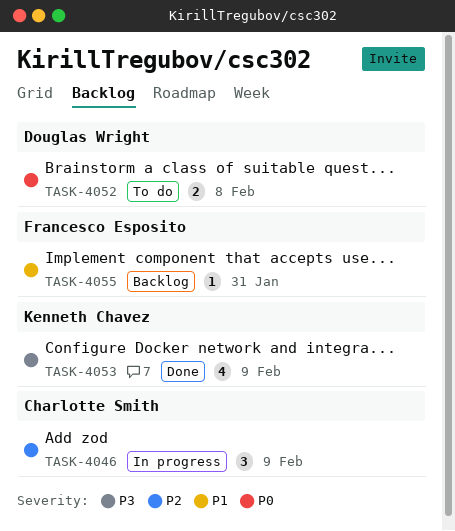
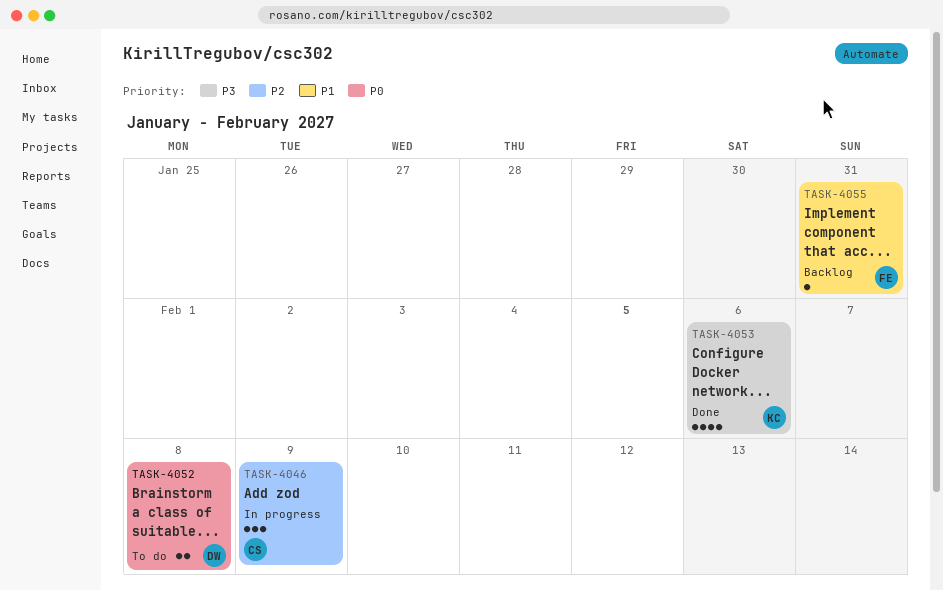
TASK-4053, due: Feb 9 -> Feb 6

